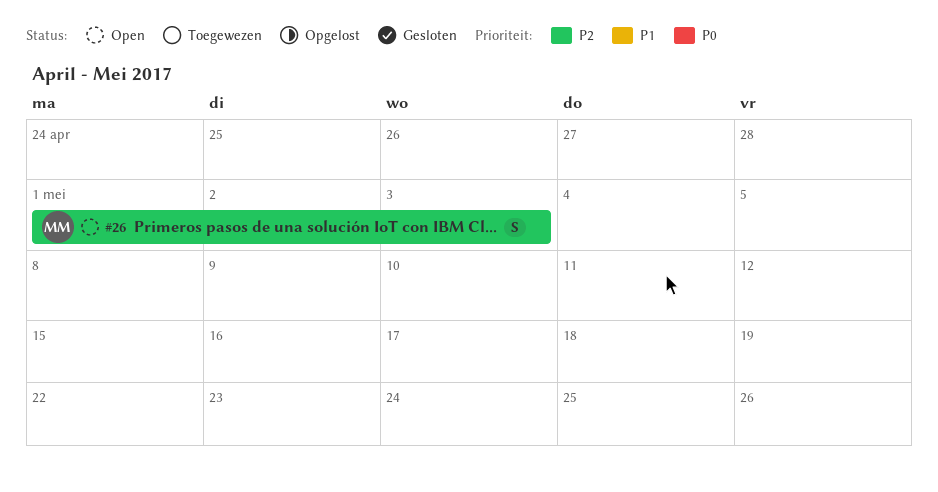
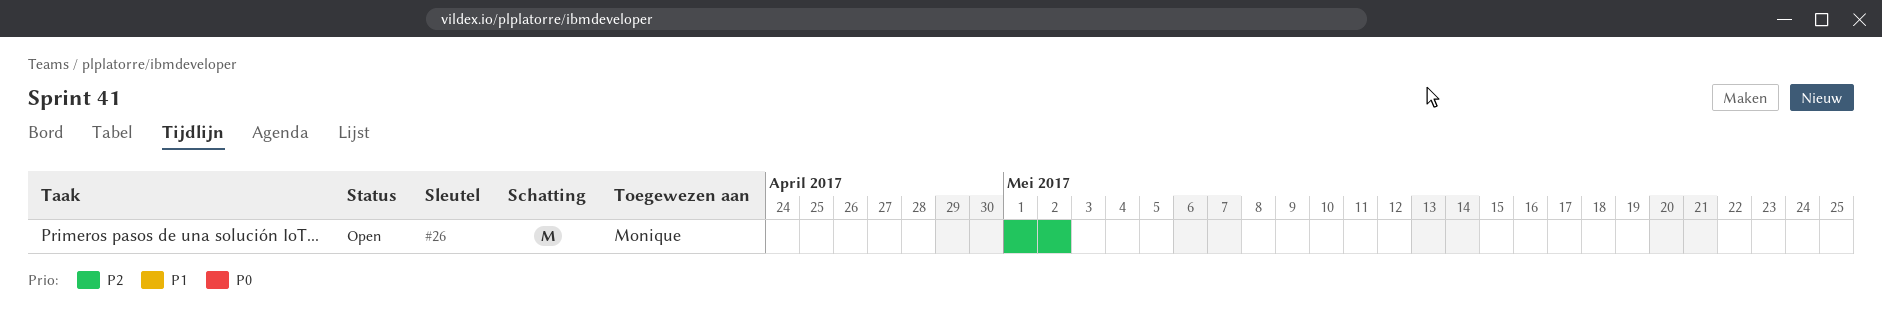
#26, estimate: S -> M
#26, due: May 3 -> May 2

